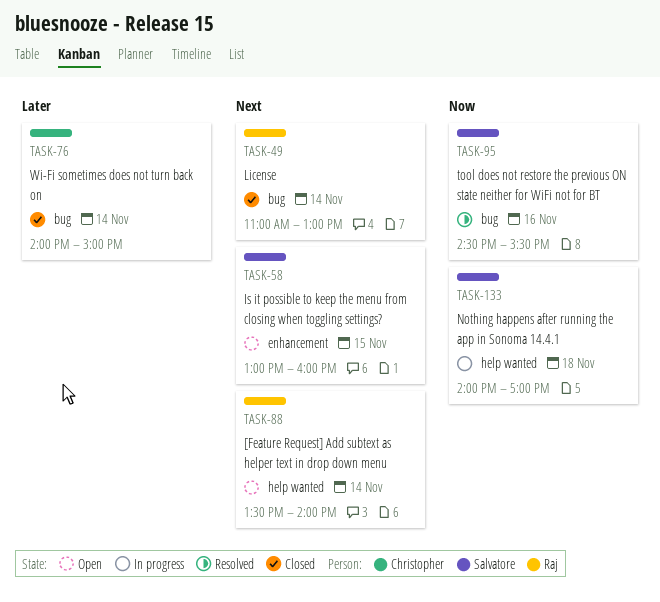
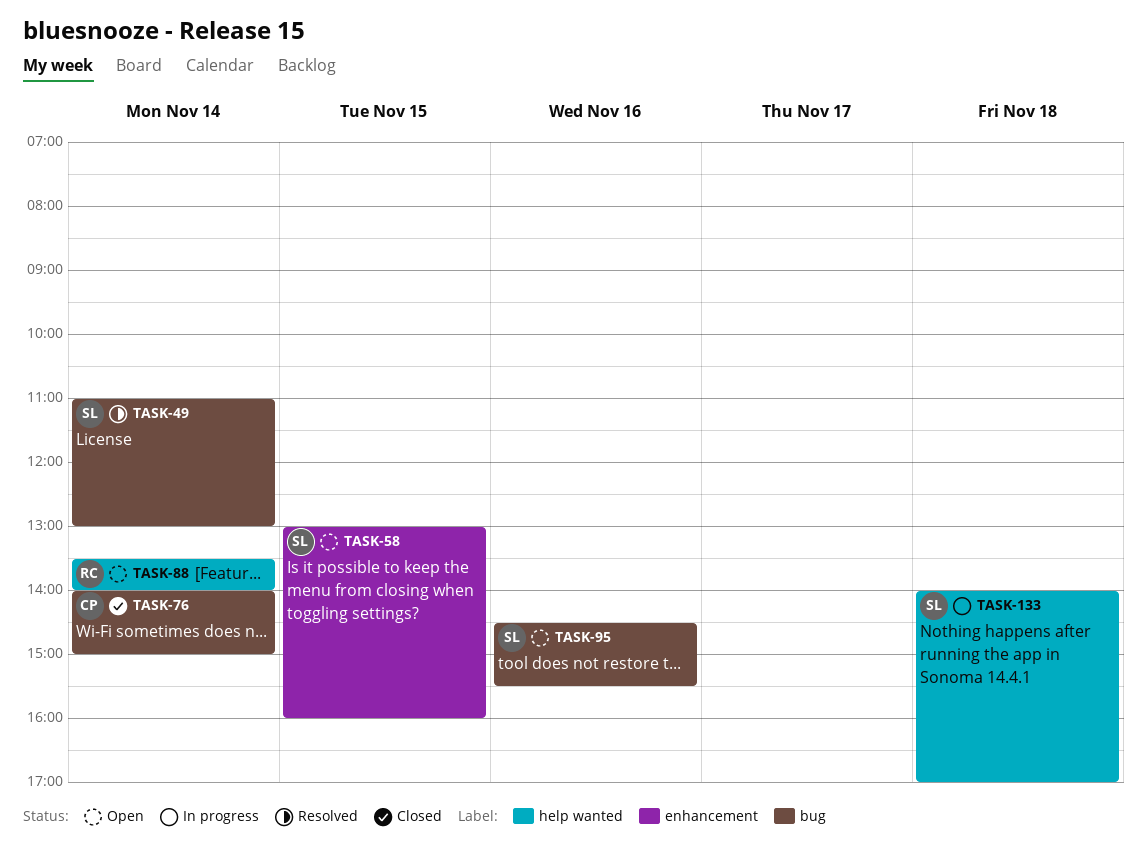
TASK-49, status: Closed -> Resolved
TASK-49, owner: Raj -> Salvatore
TASK-95, status: Resolved -> Open

